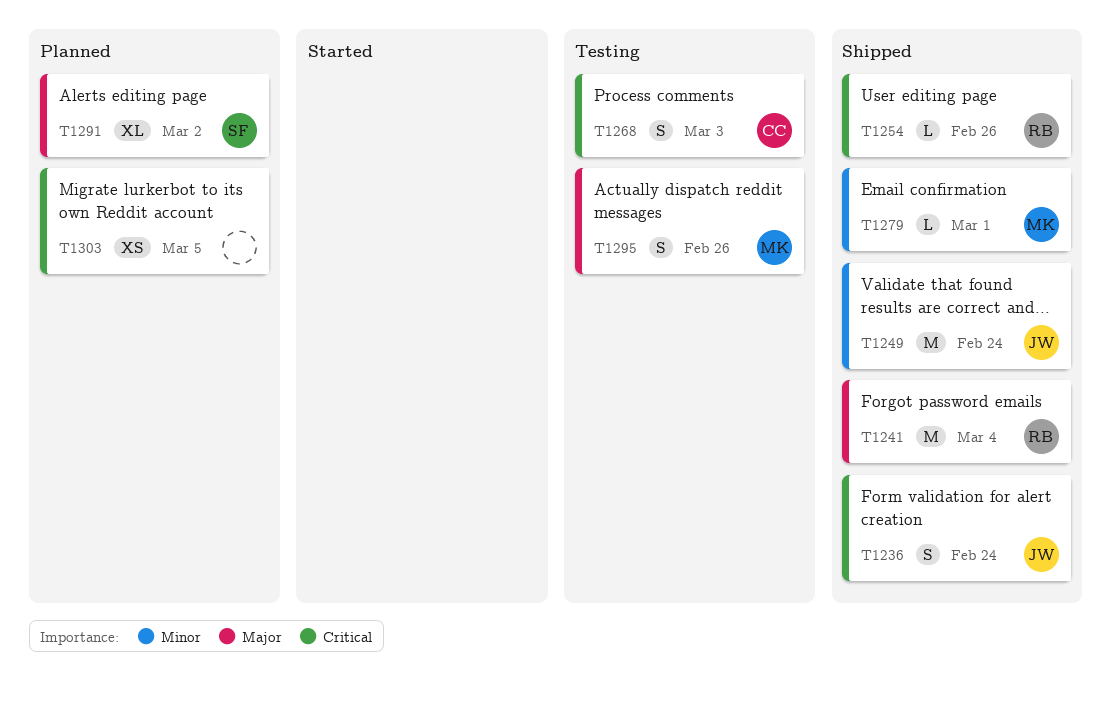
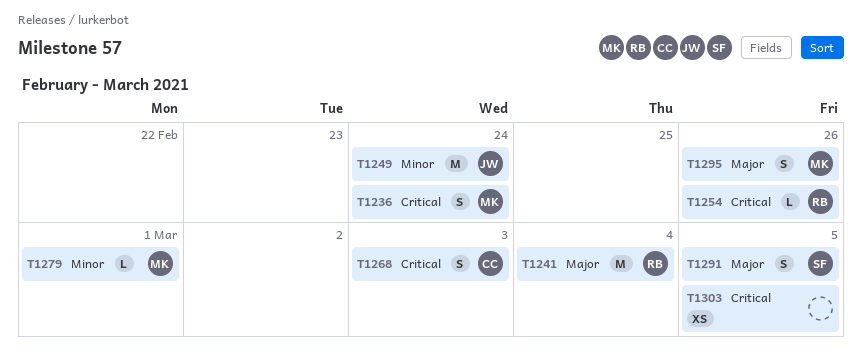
T1236, owner: JW -> MK
T1291, estimate: XL -> S
T1291, due: Mar 2 -> Mar 5

